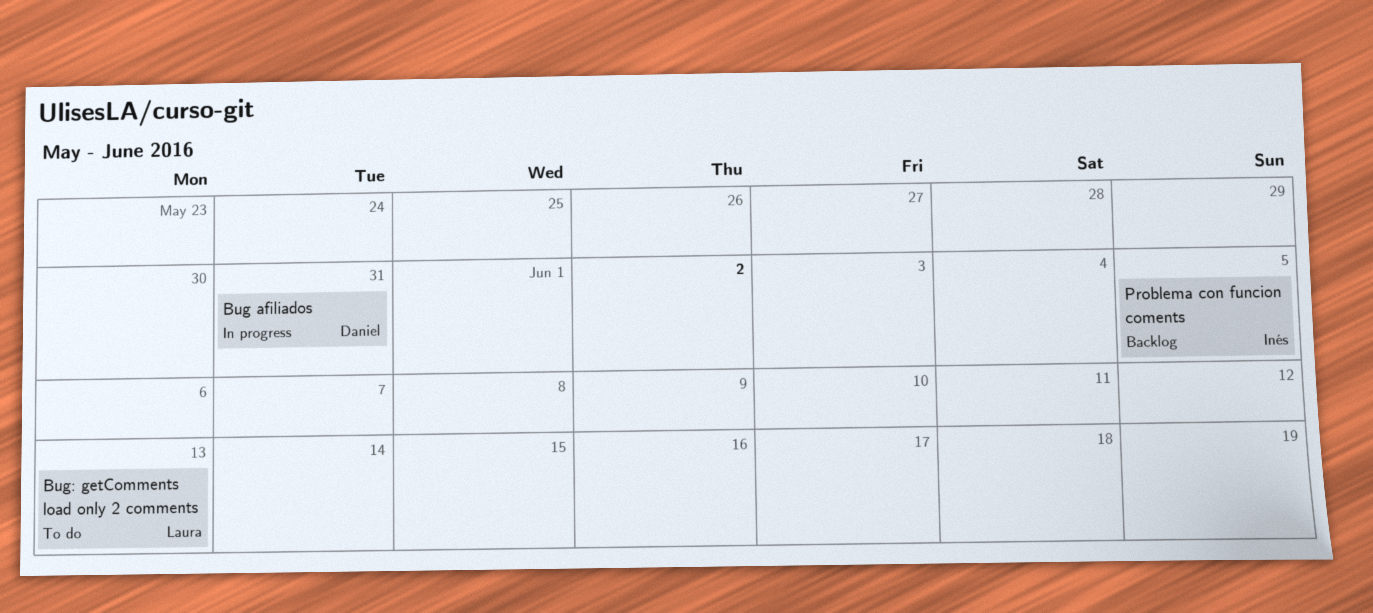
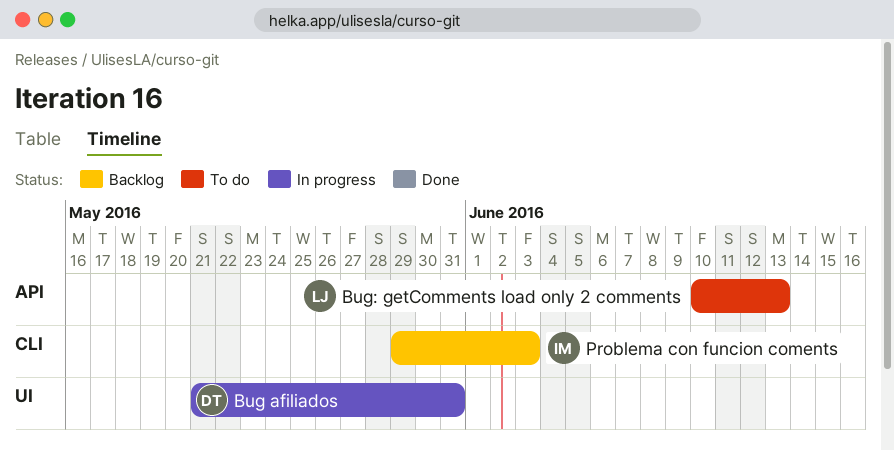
Problema con funcion coments, due: Jun 5 -> Jun 3

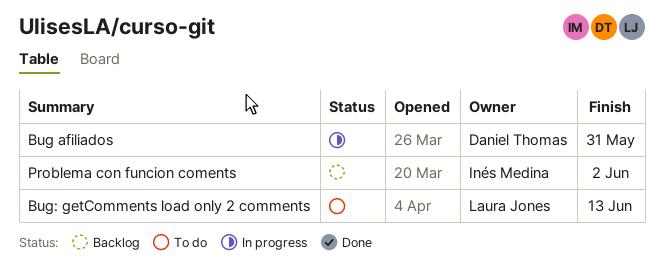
Problema con funcion coments, due: Jun 3 -> Jun 2

